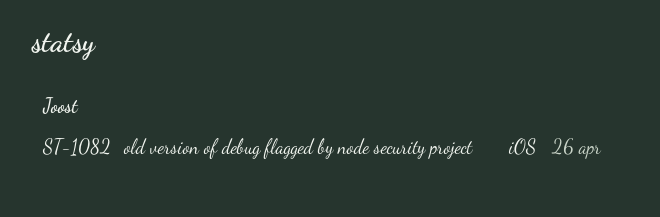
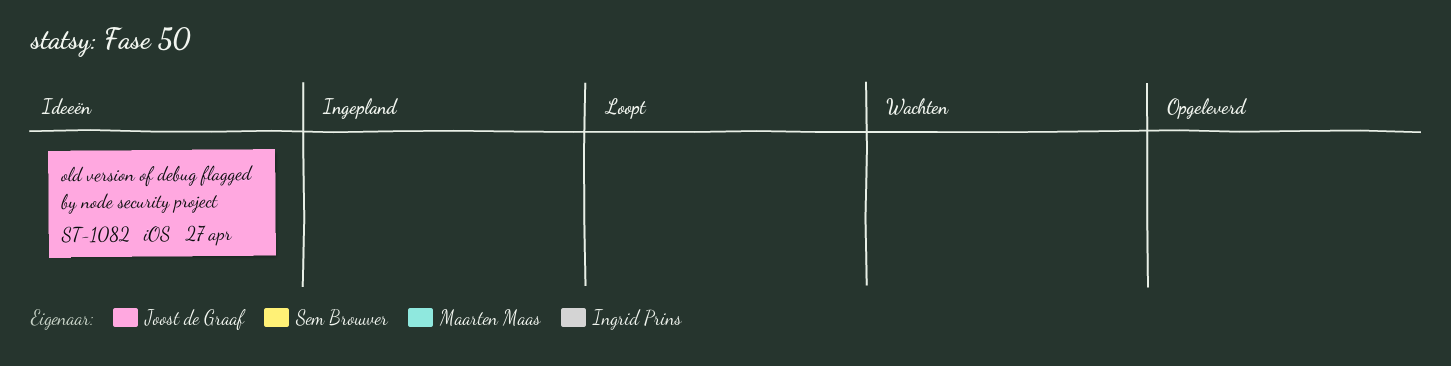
ST-1082, due: Apr 26 -> Apr 27

